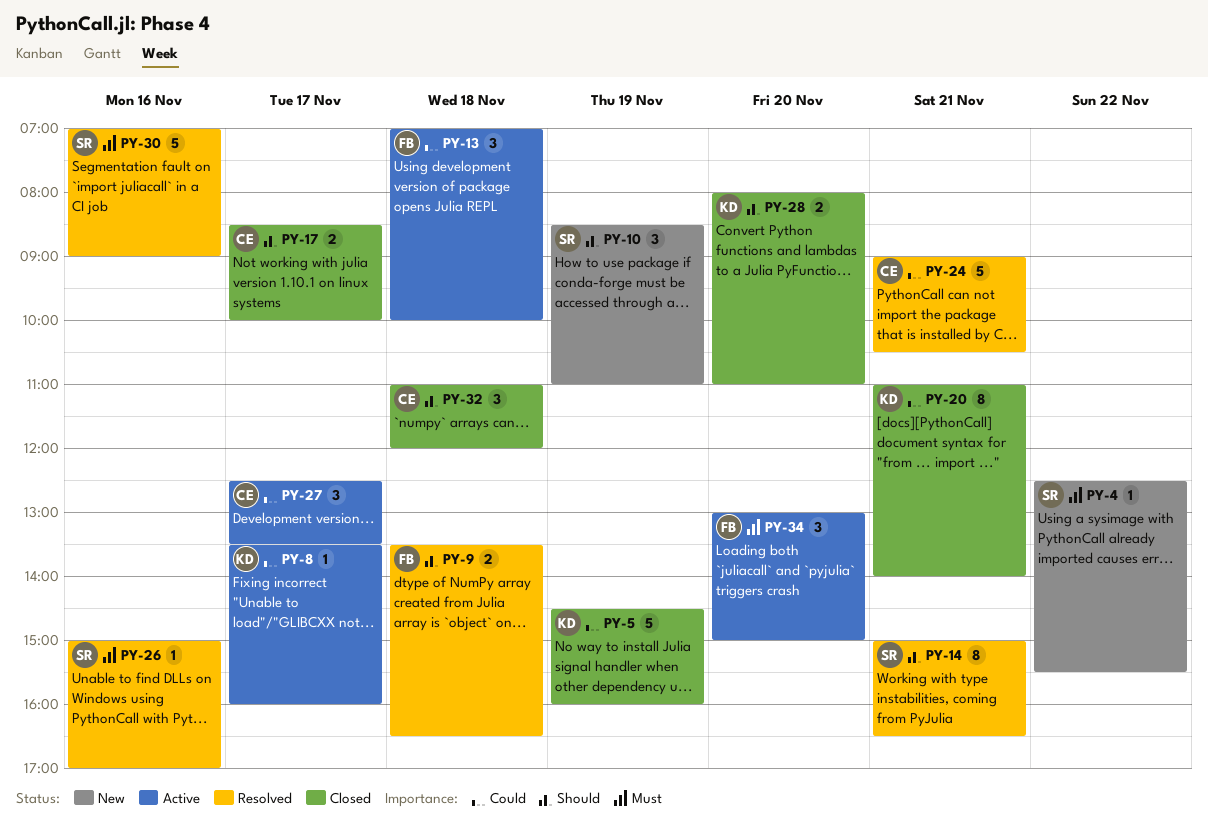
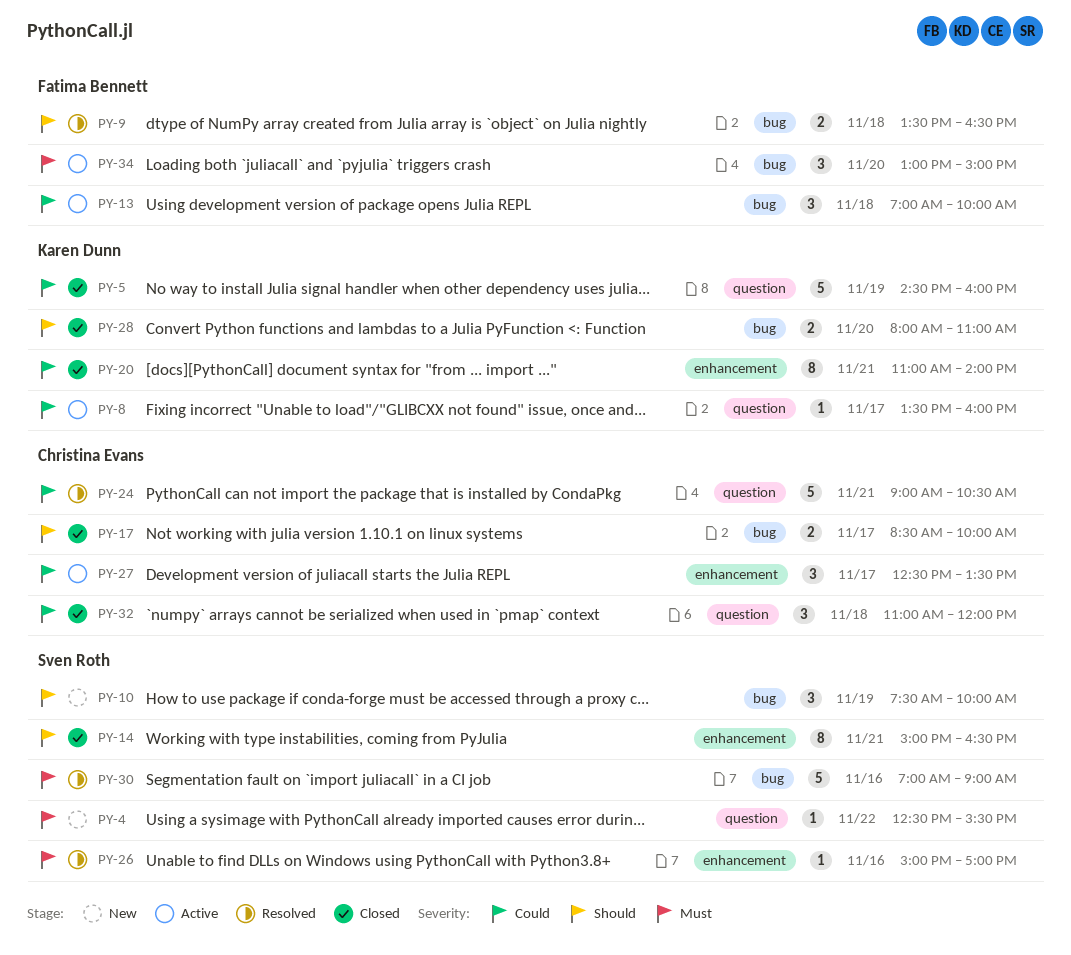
PY-10, begins: 08:30 -> 07:30
PY-10, ends: 11:00 -> 10:00
PY-14, status: Resolved -> Closed
PY-32, priority: Should -> Could

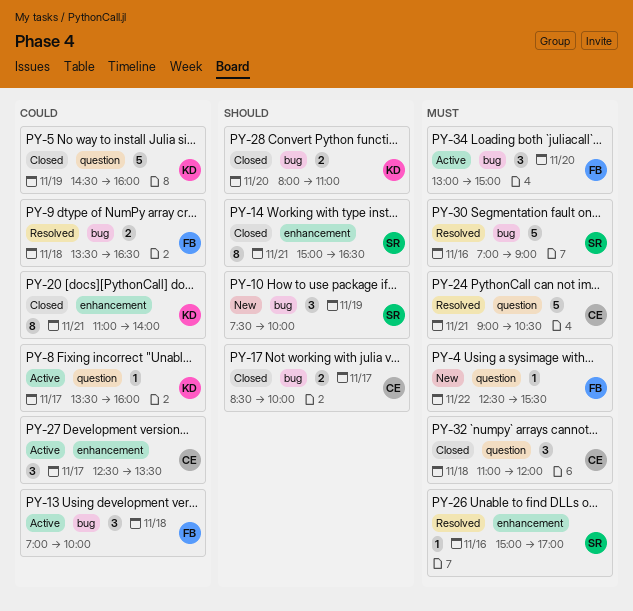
PY-4, owner: Sven Roth -> Fatima Bennett
PY-9, priority: Should -> Could
PY-24, priority: Could -> Must
PY-32, priority: Could -> Must

